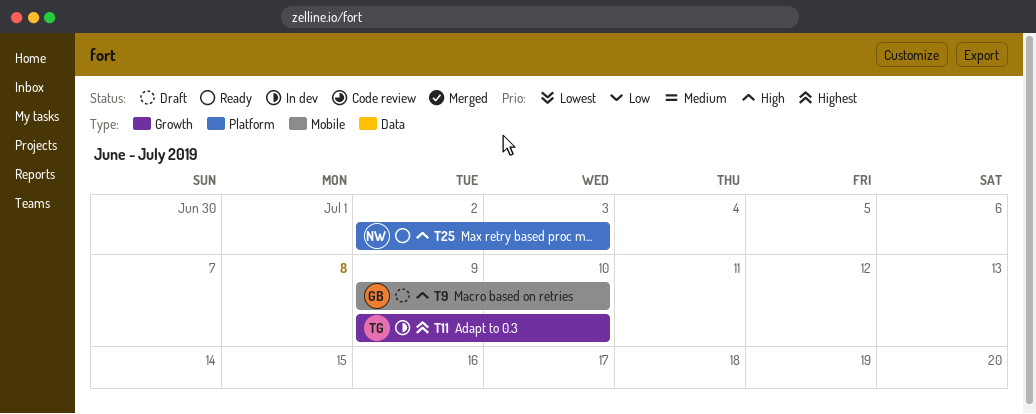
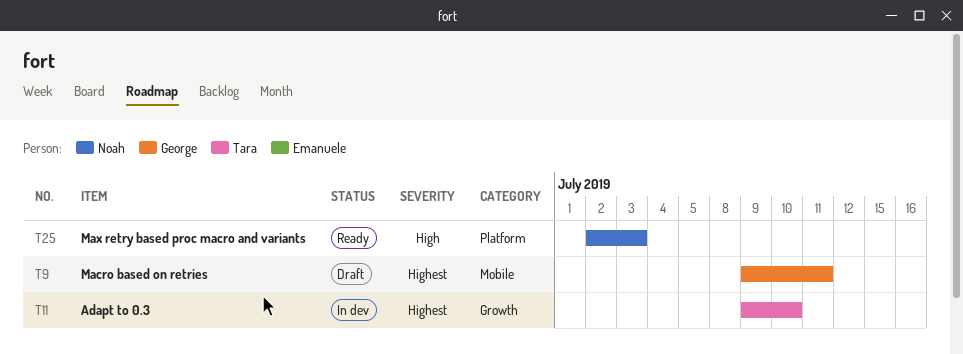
T9, priority: High -> Highest
T9, due: Jul 10 -> Jul 11

